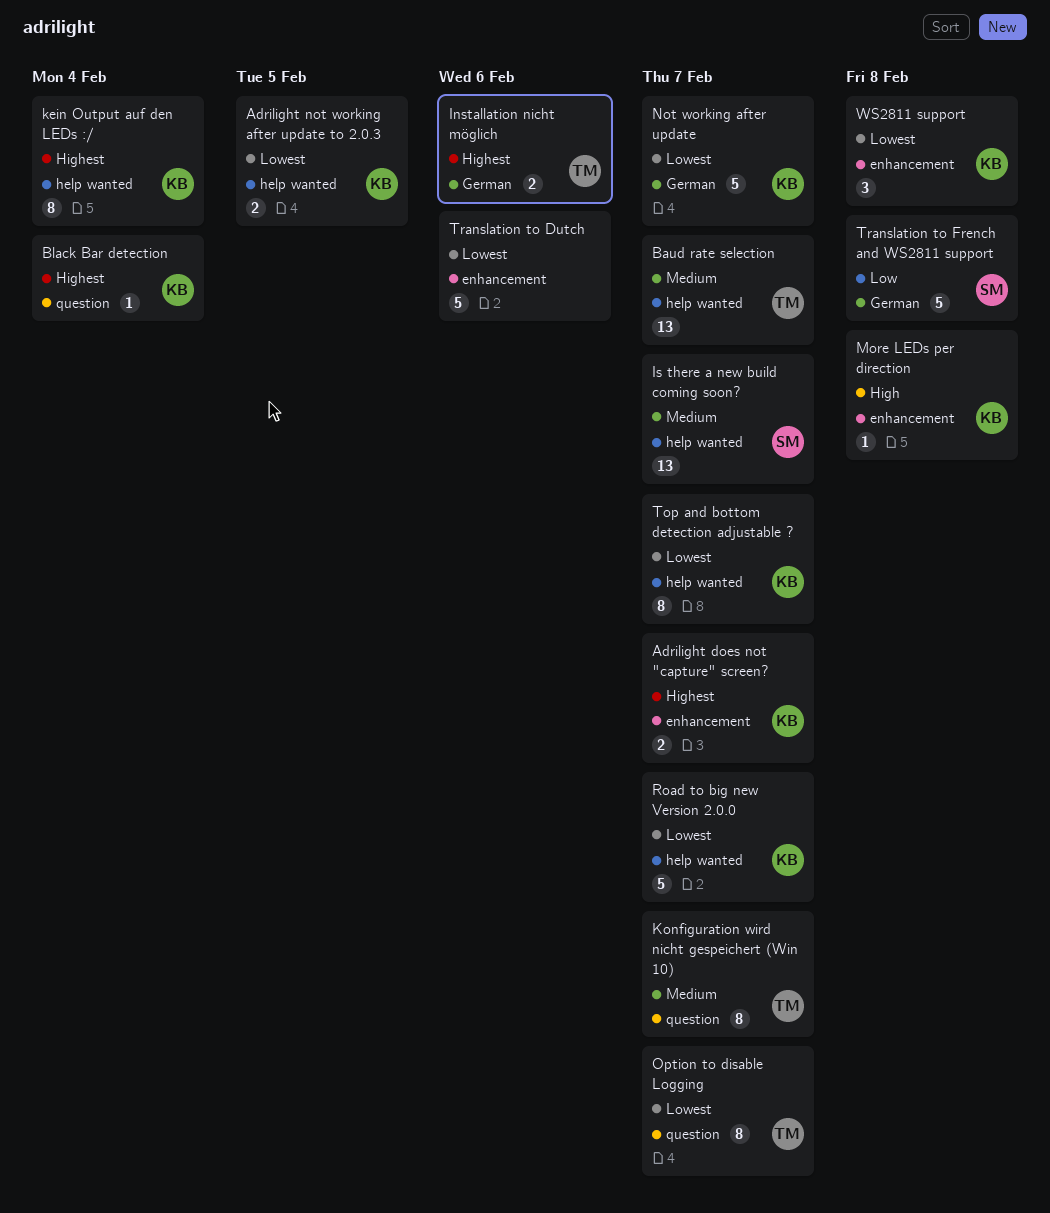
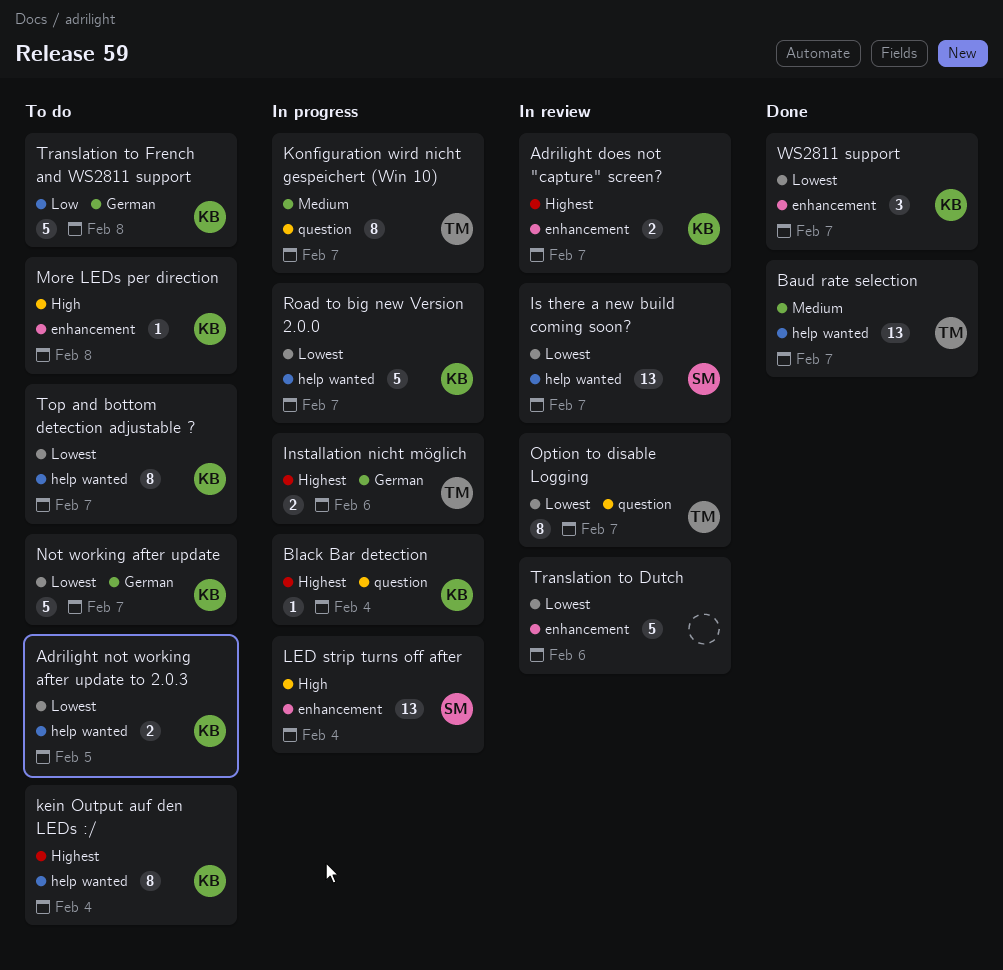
Is there a new build coming soon?, priority: Medium -> Lowest
LED strip turns off after: none -> present
Translation to French and WS2811 support, owner: SM -> KB
WS2811 support, due: Feb 8 -> Feb 7

